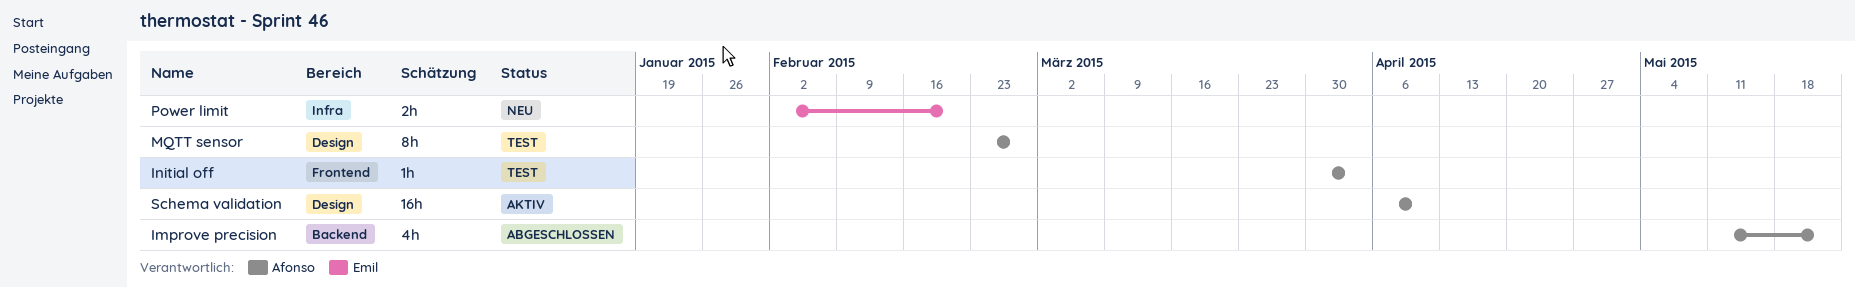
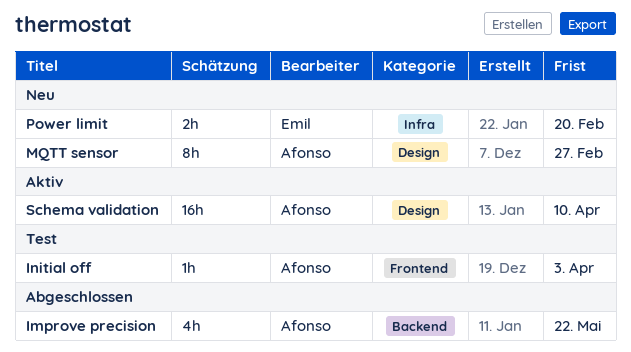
MQTT sensor, status: Test -> Neu

